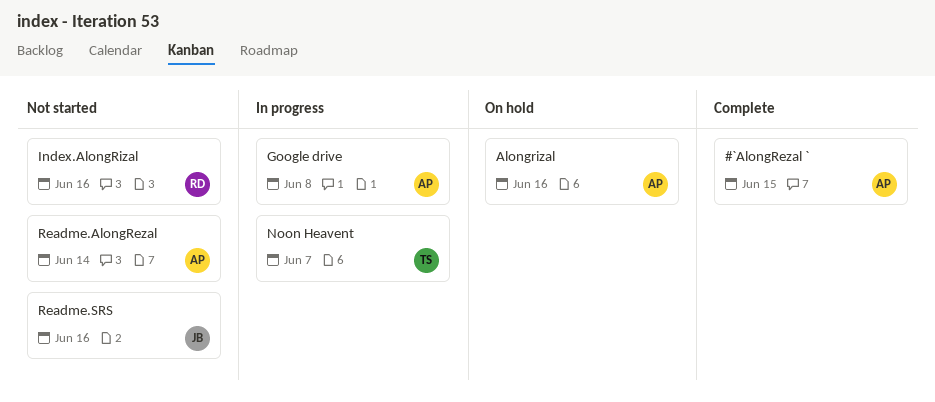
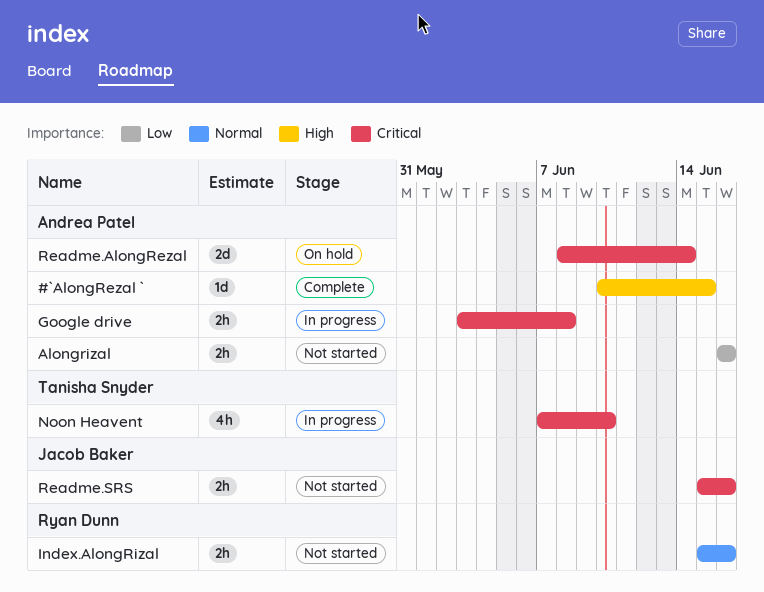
Alongrizal, status: On hold -> Not started
Noon Heavent, due: Jun 7 -> Jun 10
Readme.AlongRezal, status: Not started -> On hold

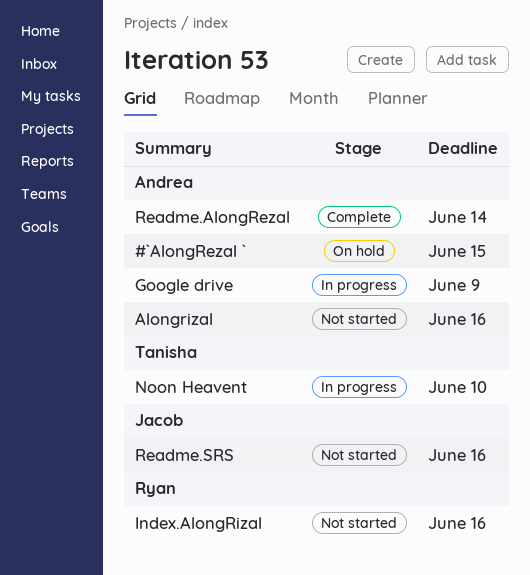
#`AlongRezal `, status: Complete -> On hold
Google drive, due: Jun 8 -> Jun 9
Readme.AlongRezal, status: On hold -> Complete

